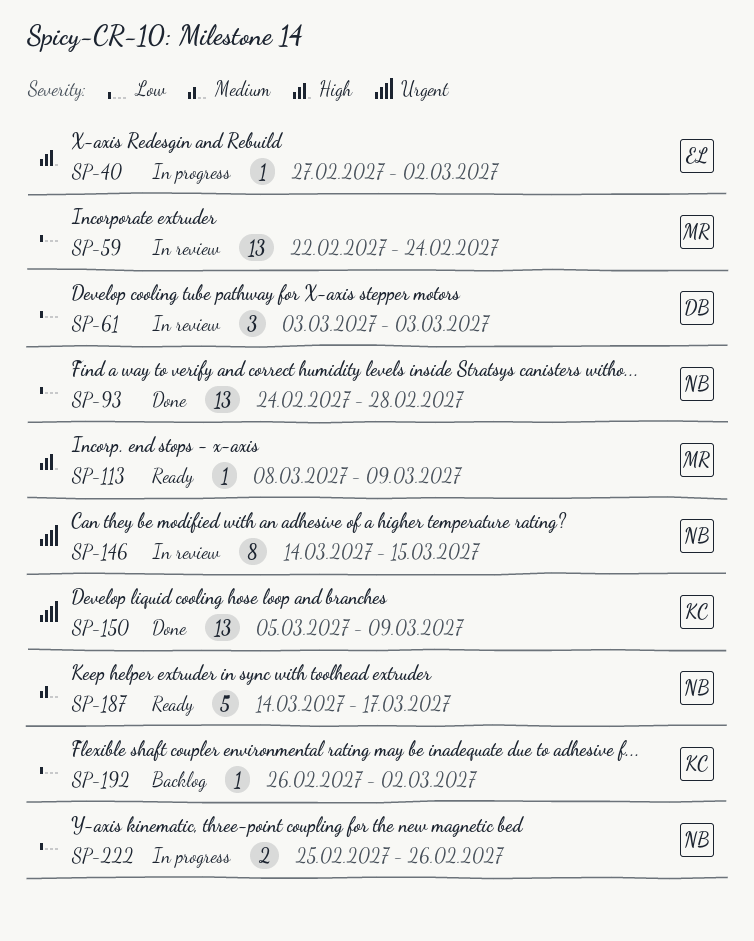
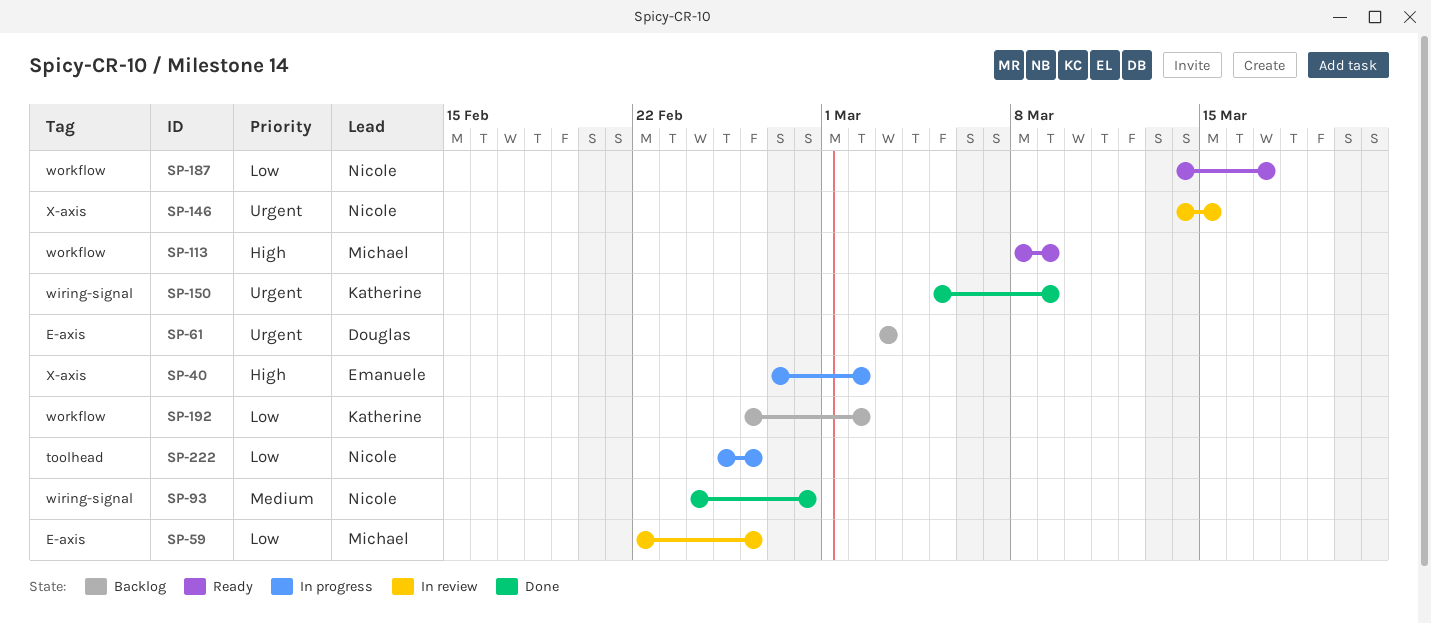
SP-59, due: Feb 24 -> Feb 26
SP-61, status: In review -> Backlog
SP-61, priority: Low -> Urgent
SP-93, priority: Low -> Medium
SP-187, priority: Medium -> Low

